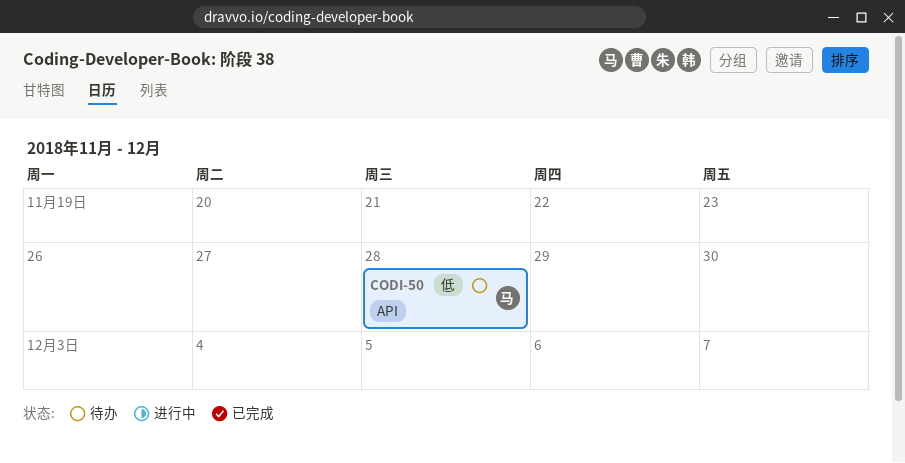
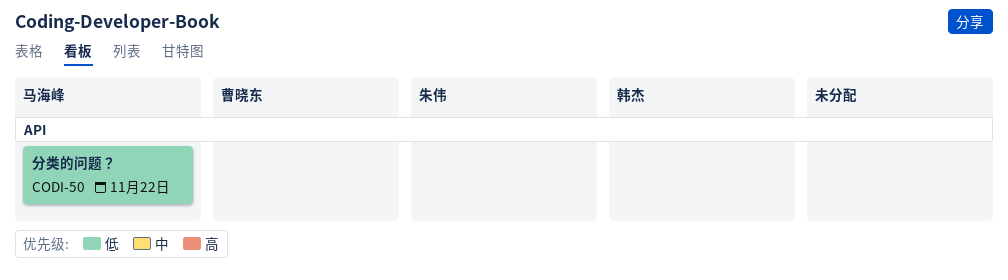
CODI-50, due: Nov 28 -> Nov 22

